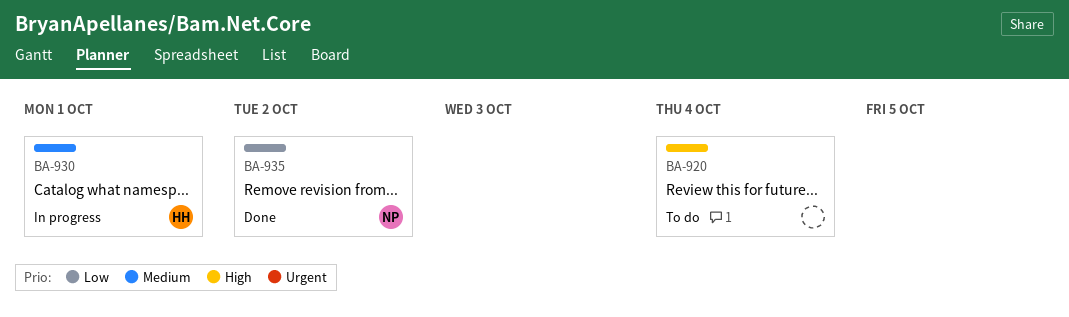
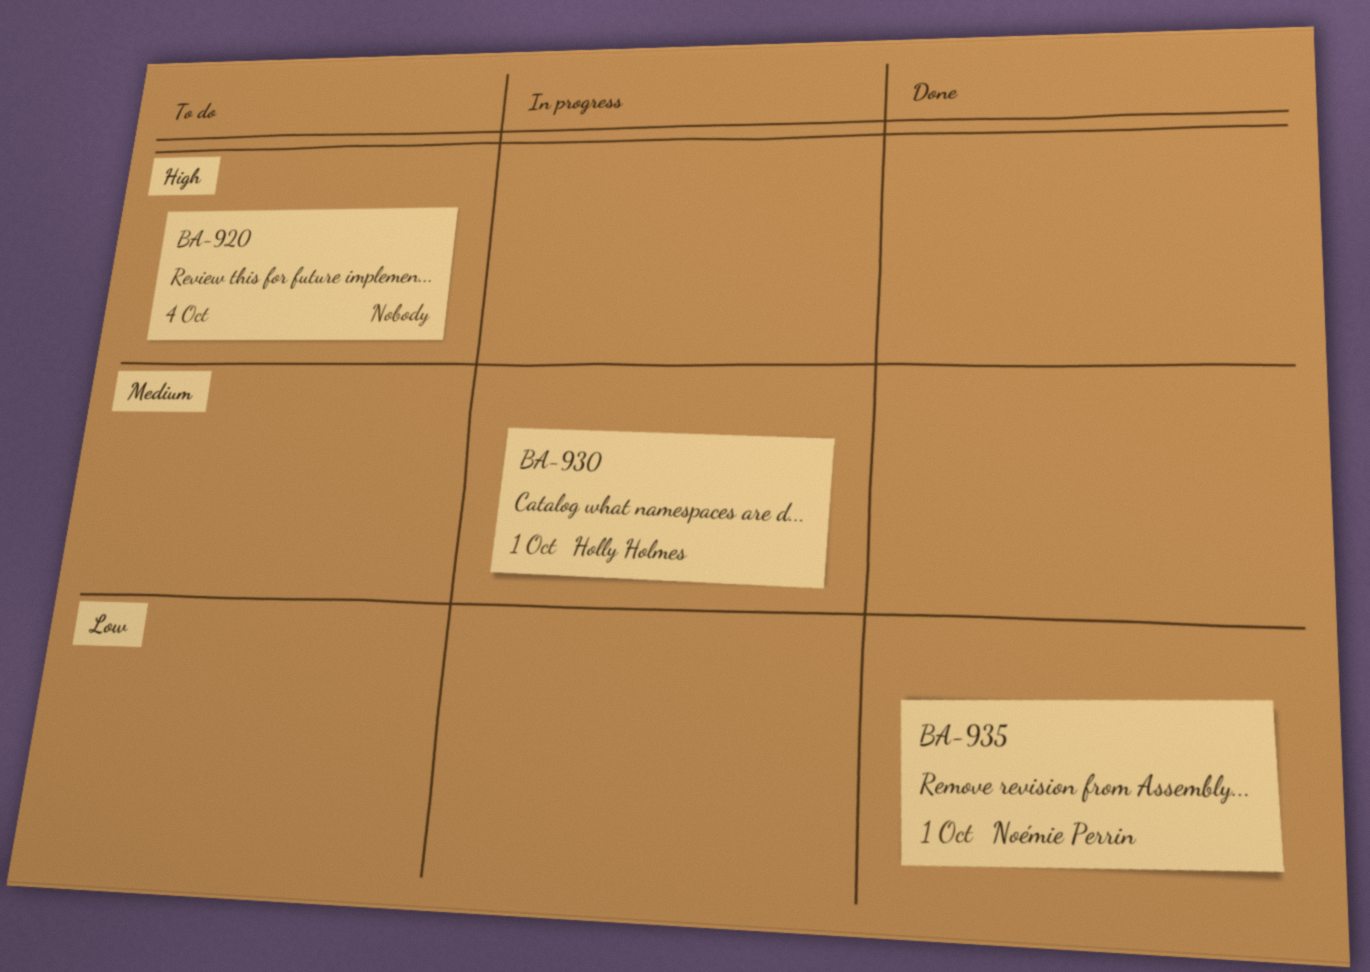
BA-935, due: Oct 2 -> Oct 1

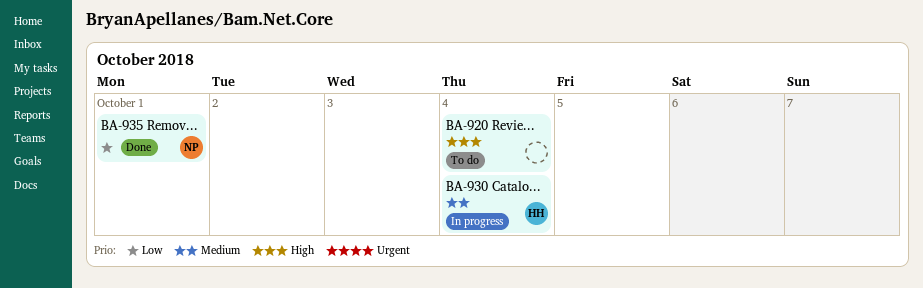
BA-930, due: Oct 1 -> Oct 4

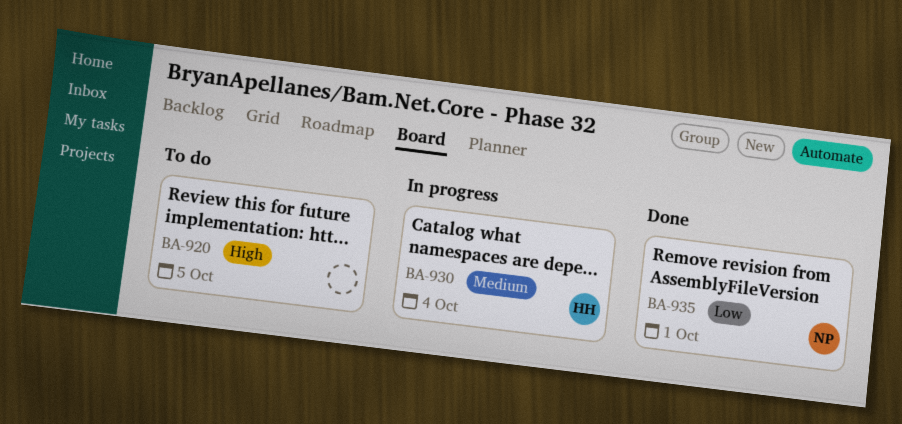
BA-920, due: Oct 4 -> Oct 5

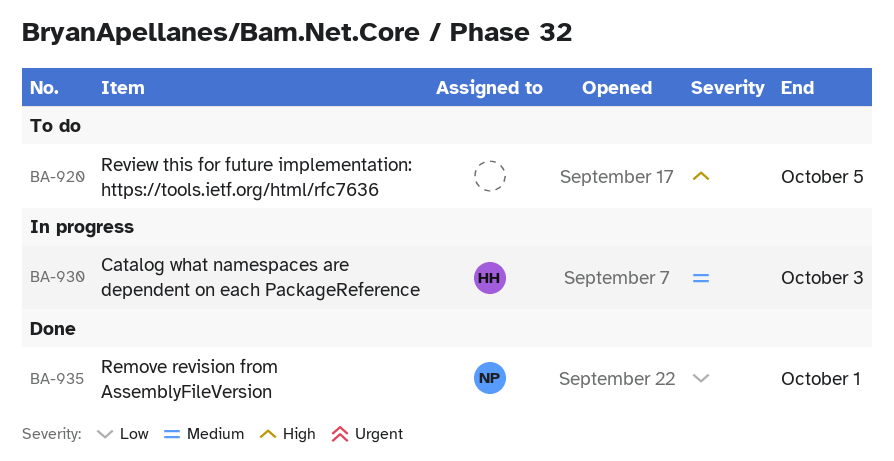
BA-930, due: Oct 4 -> Oct 3

